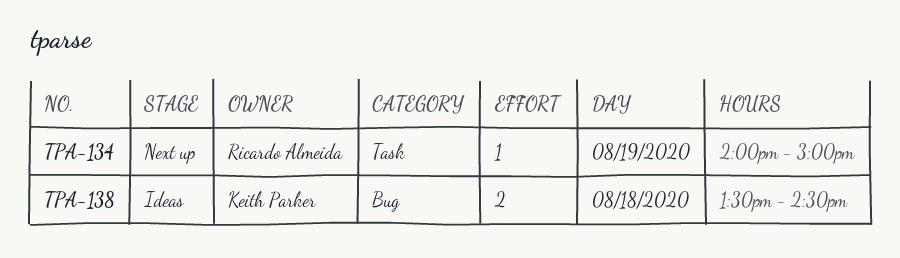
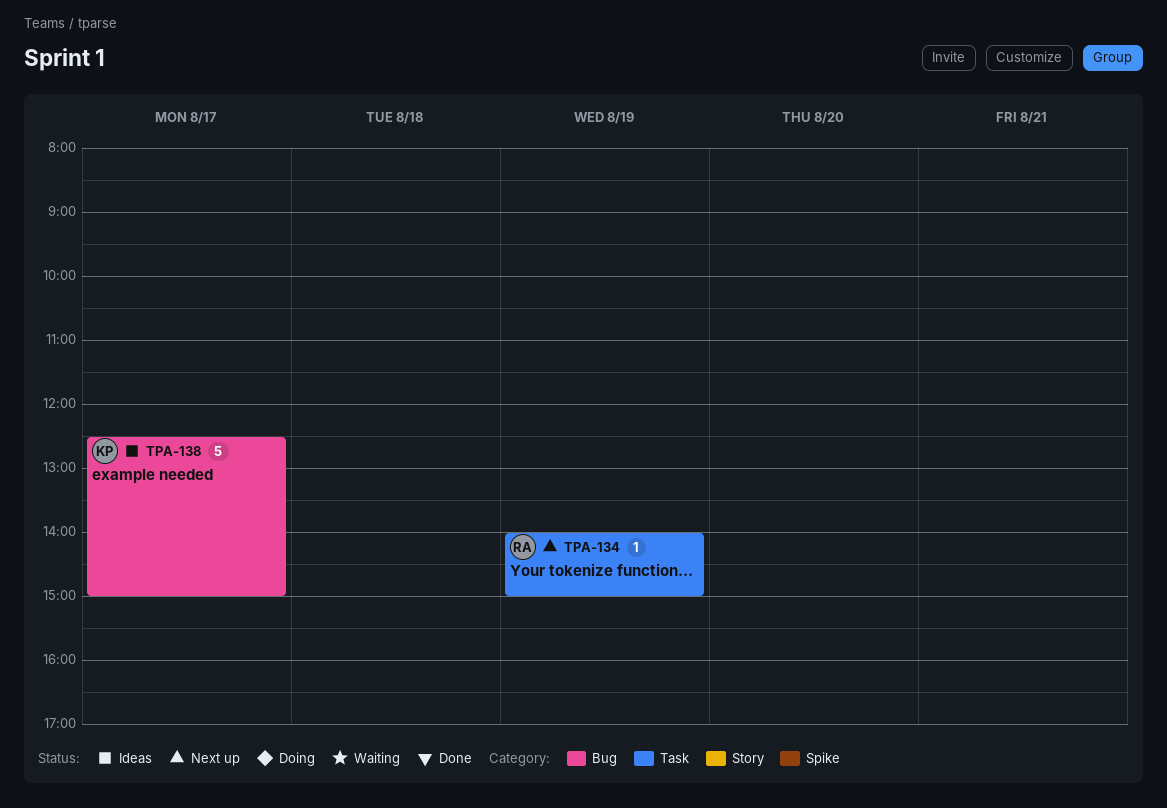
TPA-138, estimate: 2 -> 5
TPA-138, day: Aug 18 -> Aug 17
TPA-138, begins: 13:30 -> 12:30
TPA-138, ends: 14:30 -> 15:00

